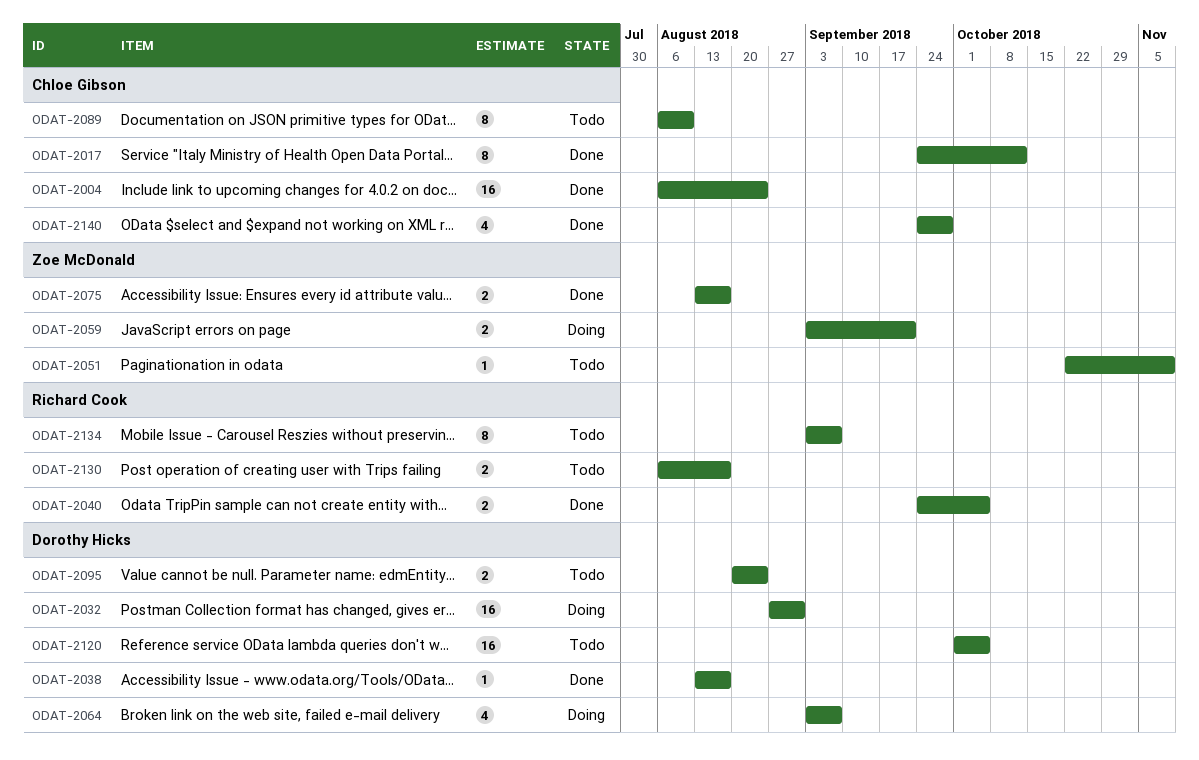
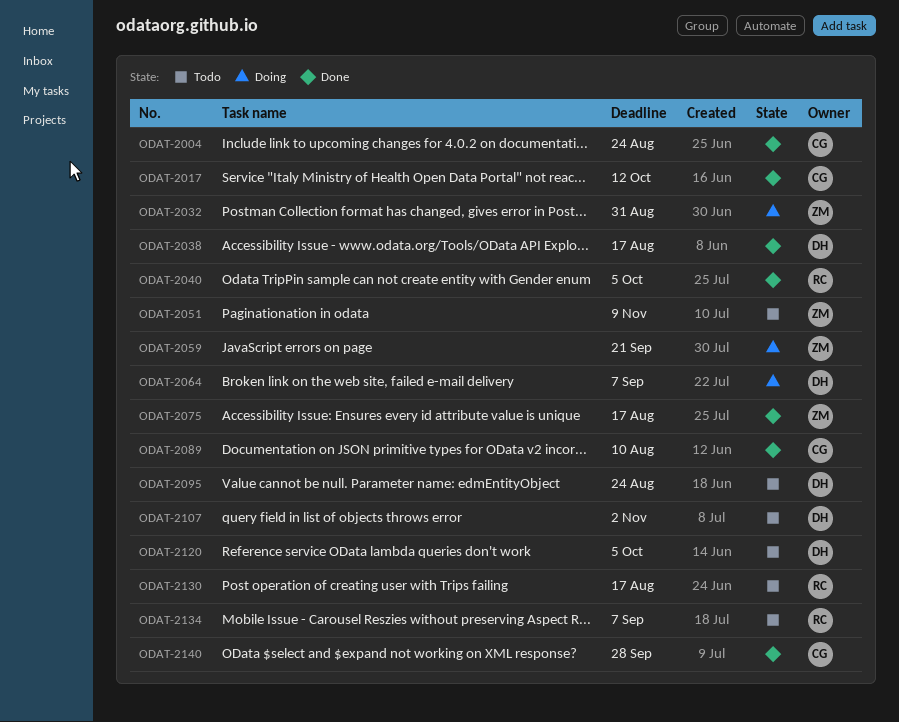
ODAT-2032, owner: Dorothy Hicks -> Zoe McDonald
ODAT-2089, status: Todo -> Done
ODAT-2107: none -> present

